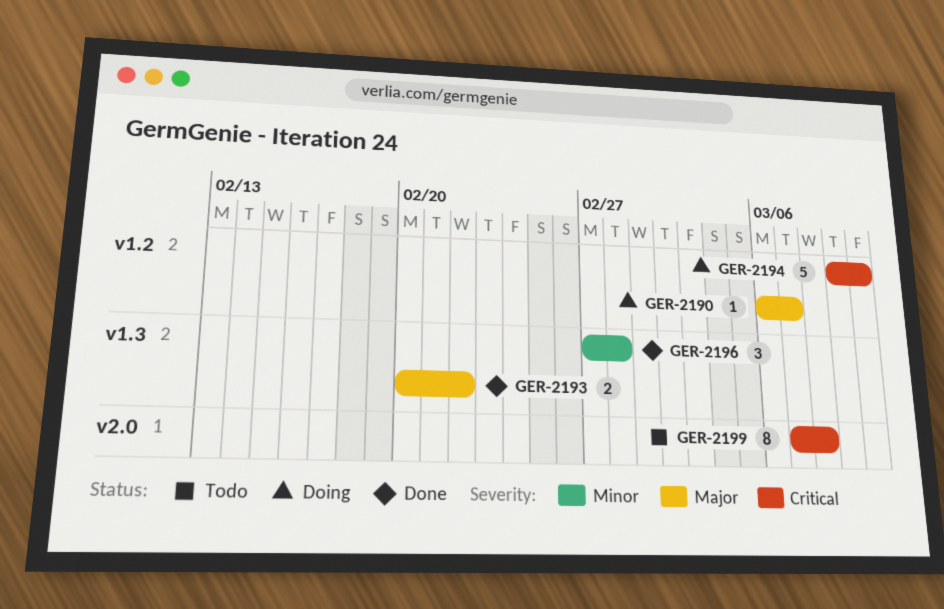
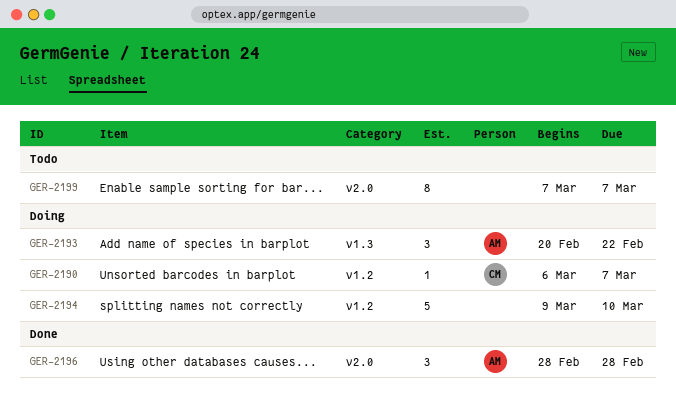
GER-2193, status: Done -> Doing
GER-2193, estimate: 2 -> 3
GER-2196, label: v1.3 -> v2.0
GER-2196, start: Feb 27 -> Feb 28
GER-2199, due: Mar 8 -> Mar 7

